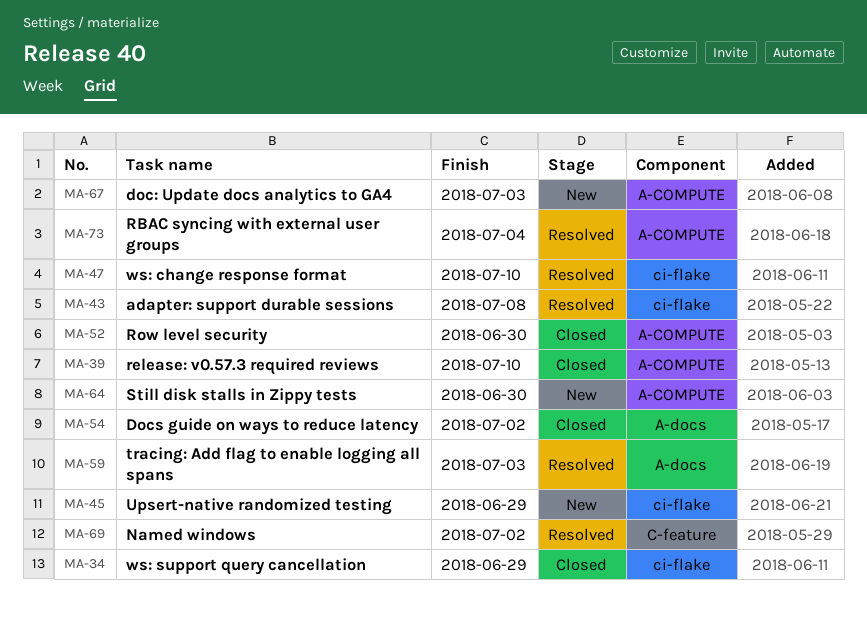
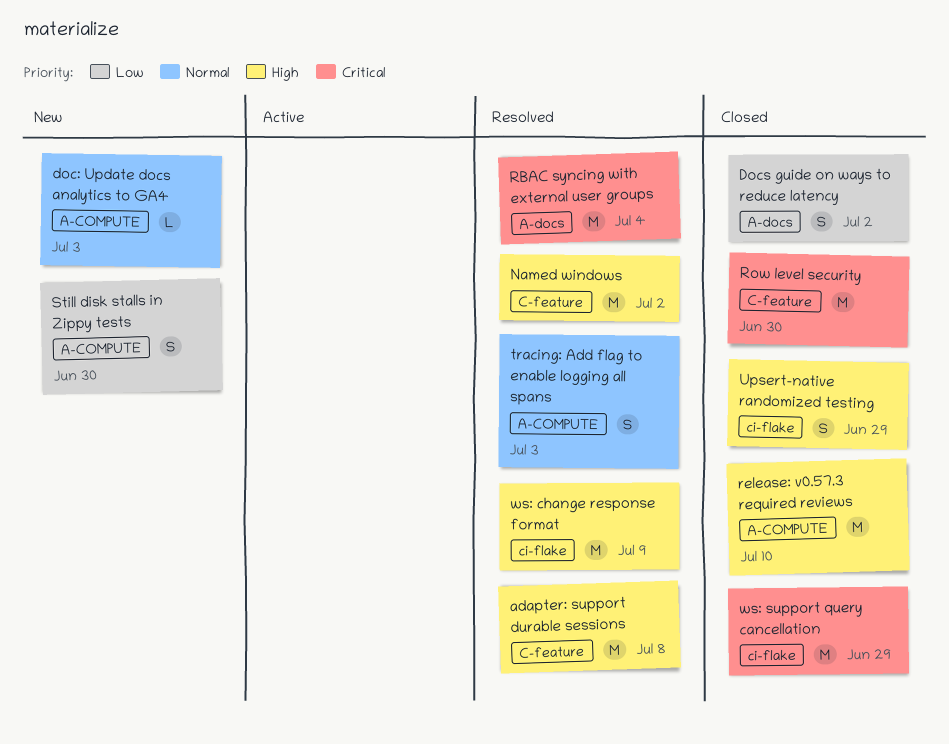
adapter: support durable sessions, label: ci-flake -> C-feature
RBAC syncing with external user groups, label: A-COMPUTE -> A-docs
Row level security, label: A-COMPUTE -> C-feature
tracing: Add flag to enable logging all spans, label: A-docs -> A-COMPUTE
Upsert-native randomized testing, status: New -> Closed
ws: change response format, due: Jul 10 -> Jul 9

